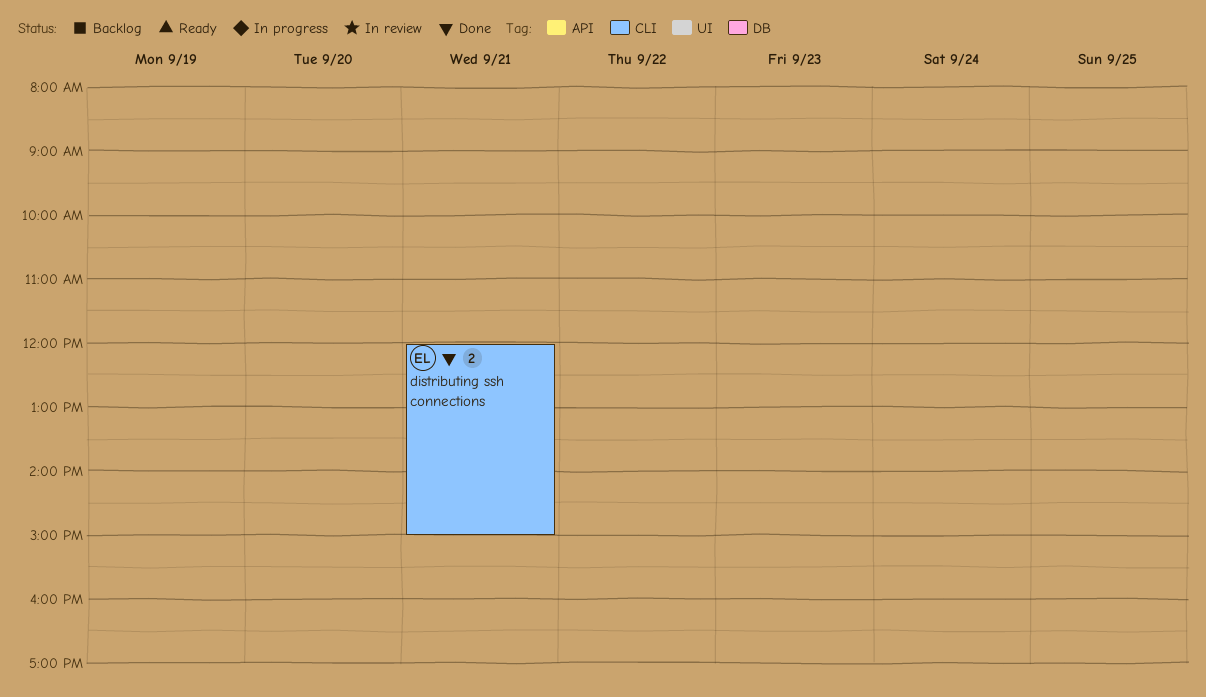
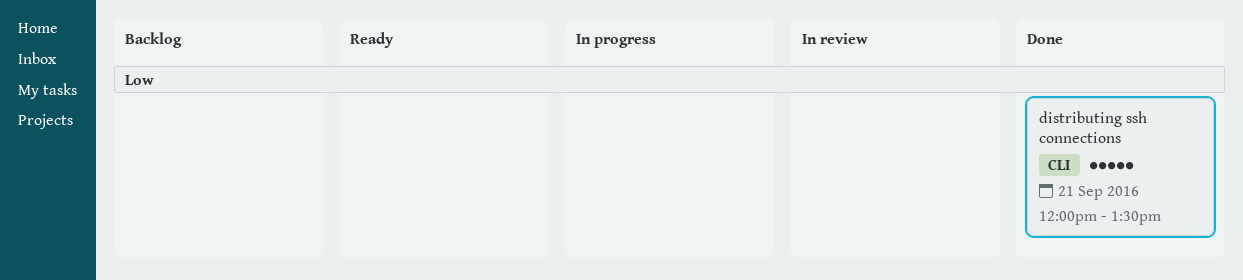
distributing ssh connections, estimate: 2 -> 5
distributing ssh connections, ends: 15:00 -> 13:30

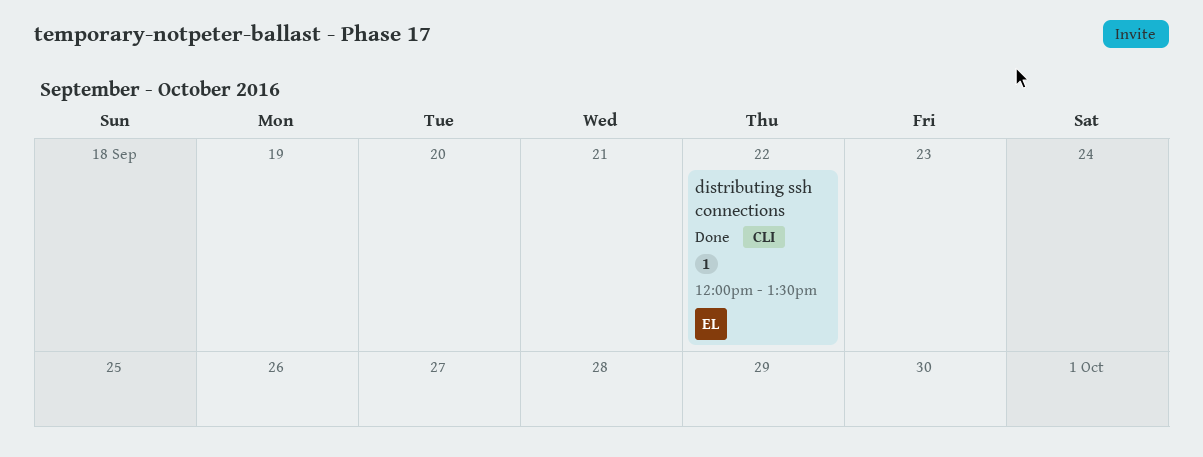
distributing ssh connections, estimate: 5 -> 1
distributing ssh connections, day: Sep 21 -> Sep 22

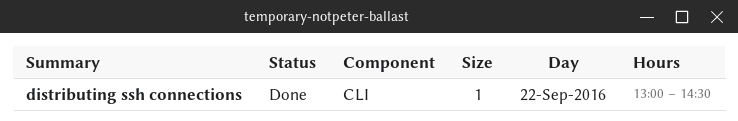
distributing ssh connections, begins: 12:00 -> 13:00
distributing ssh connections, ends: 13:30 -> 14:30

